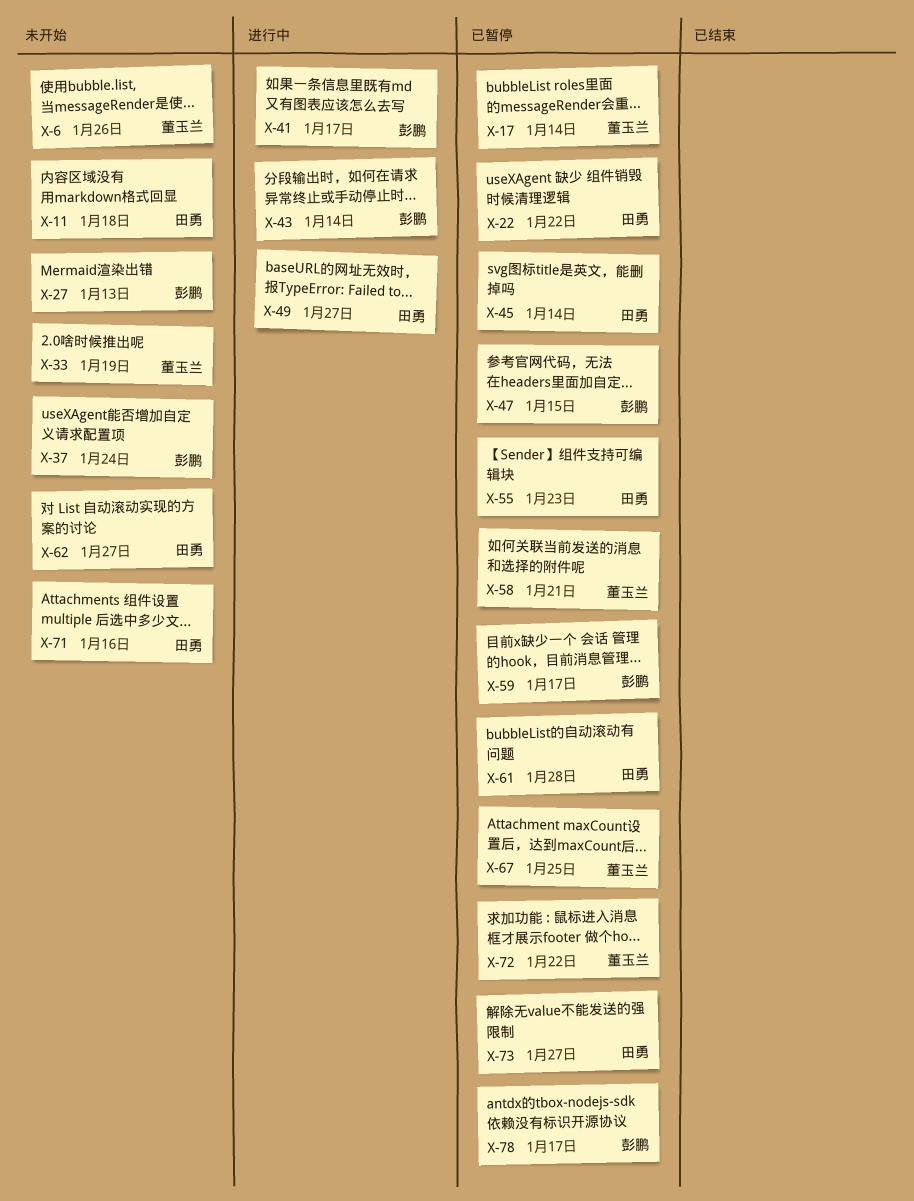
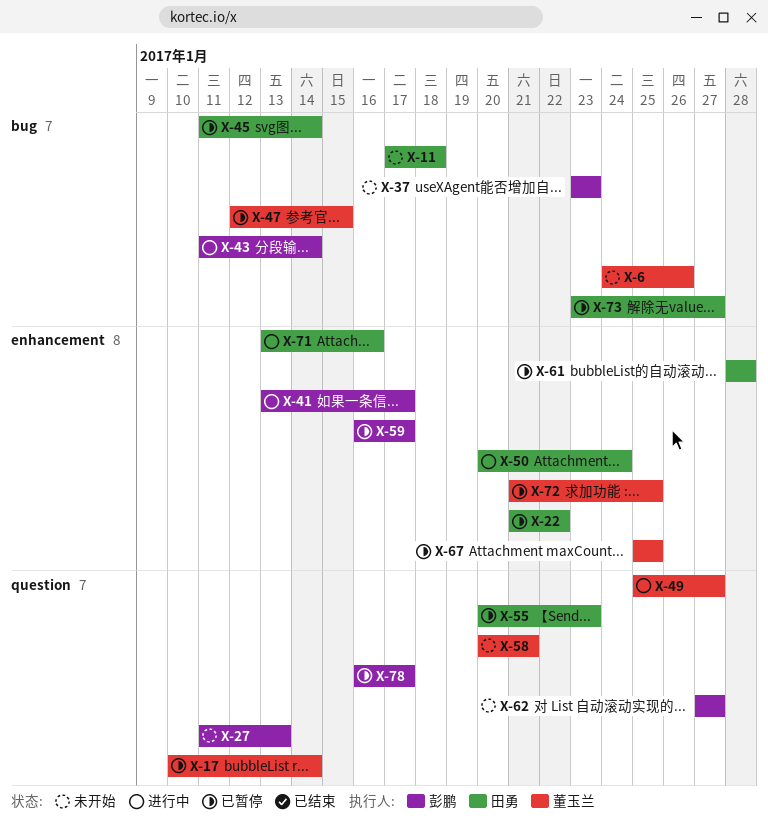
X-33: present -> none
X-37, due: Jan 24 -> Jan 23
X-47, owner: 彭鹏 -> 董玉兰
X-49, owner: 田勇 -> 董玉兰
X-50: none -> present
X-58, status: 已暂停 -> 未开始
X-62, owner: 田勇 -> 彭鹏
X-71, status: 未开始 -> 进行中
X-72, due: Jan 22 -> Jan 25

